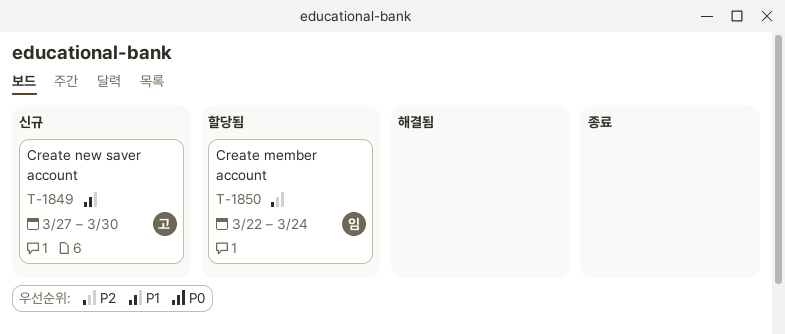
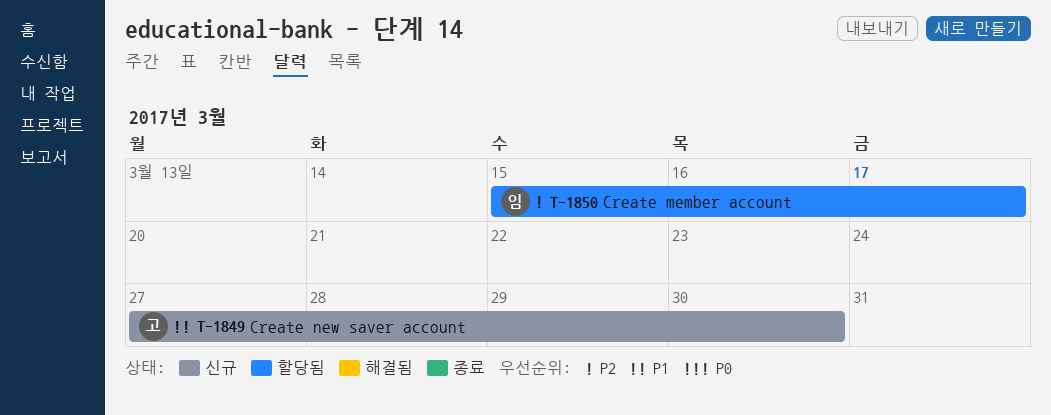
T-1850, start: Mar 22 -> Mar 15
T-1850, due: Mar 24 -> Mar 17

